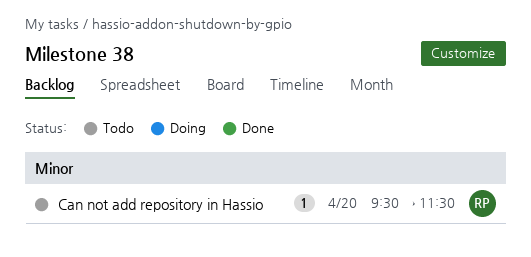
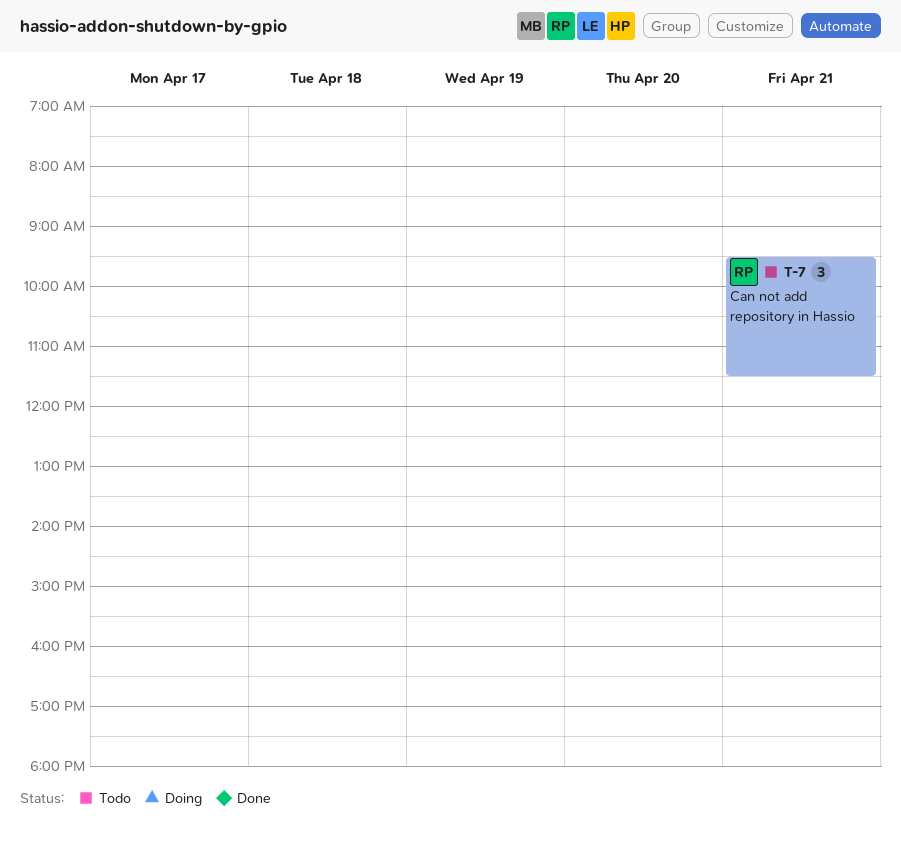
Can not add repository in Hassio, estimate: 1 -> 3
Can not add repository in Hassio, day: Apr 20 -> Apr 21

